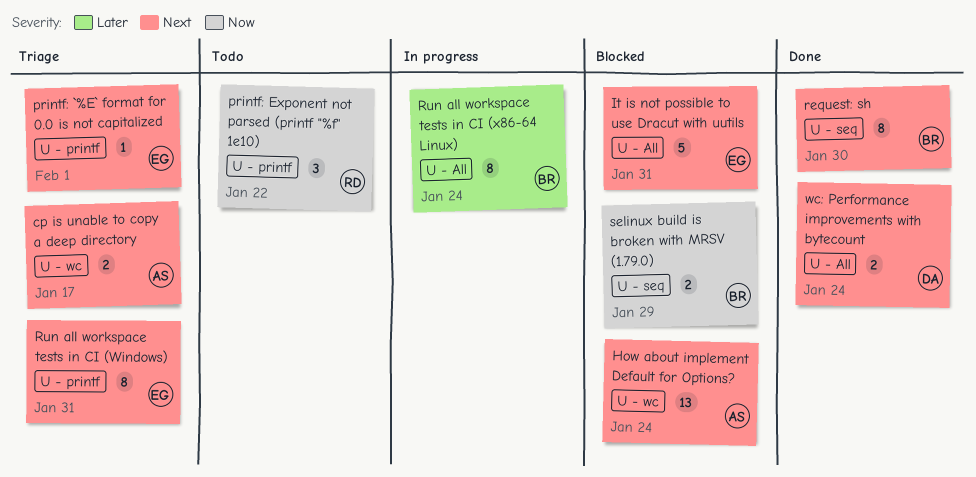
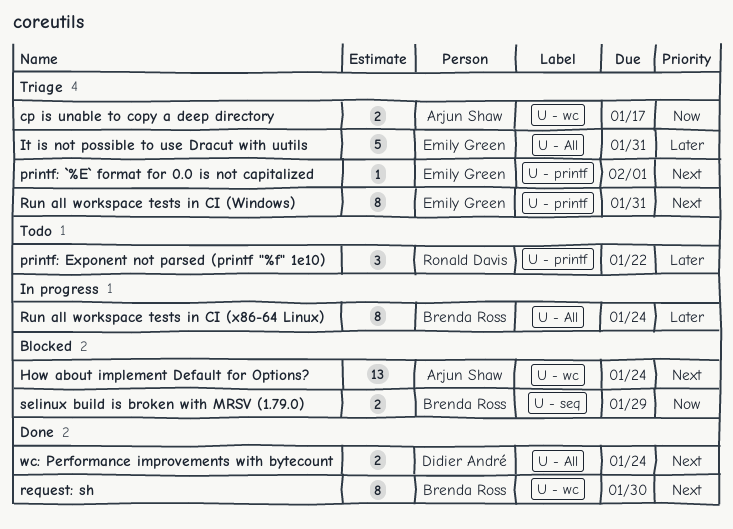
cp is unable to copy a deep directory, priority: Next -> Now
It is not possible to use Dracut with uutils, status: Blocked -> Triage
It is not possible to use Dracut with uutils, priority: Next -> Later
printf: Exponent not parsed (printf "%f" 1e10), priority: Now -> Later
request: sh, label: U - seq -> U - wc

